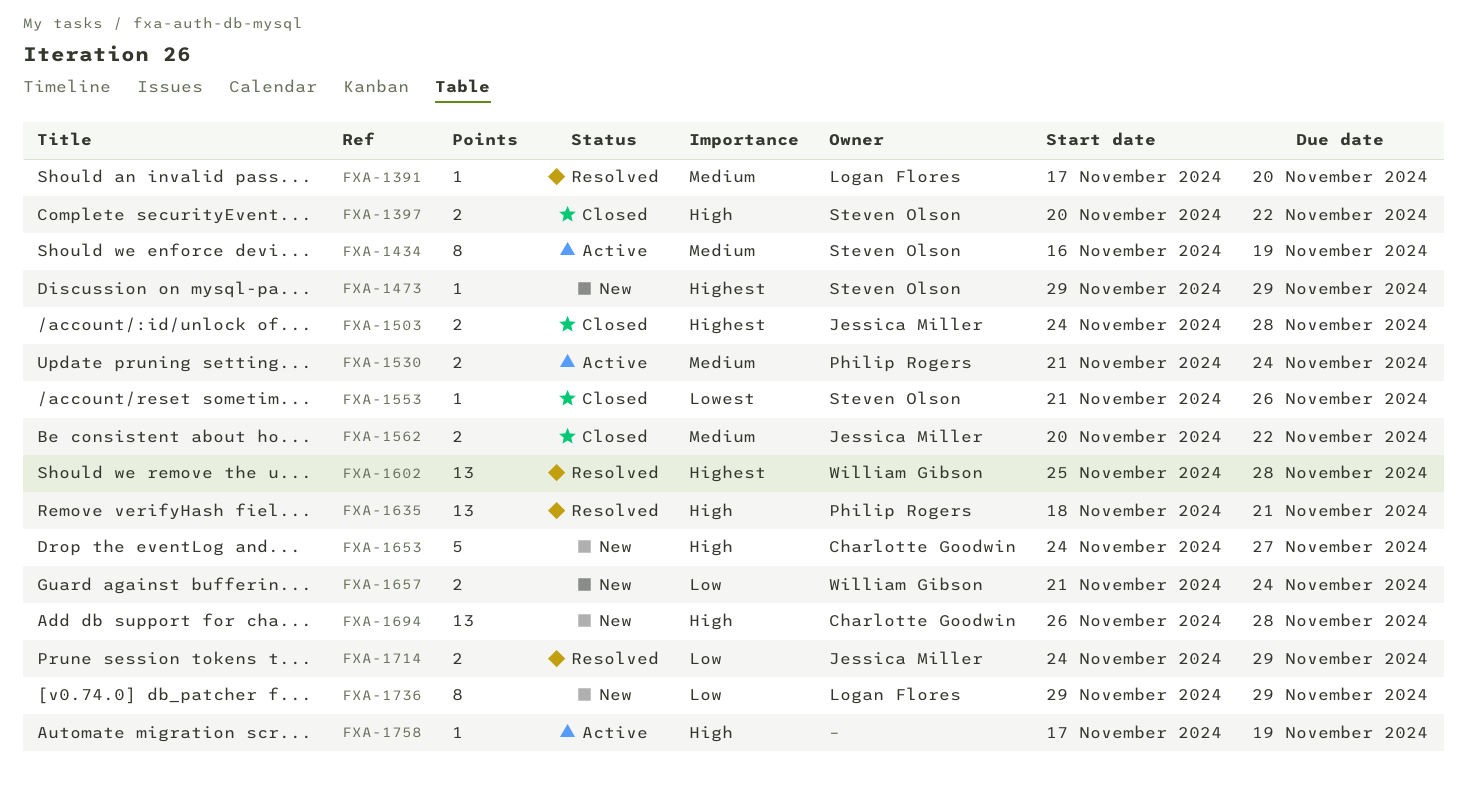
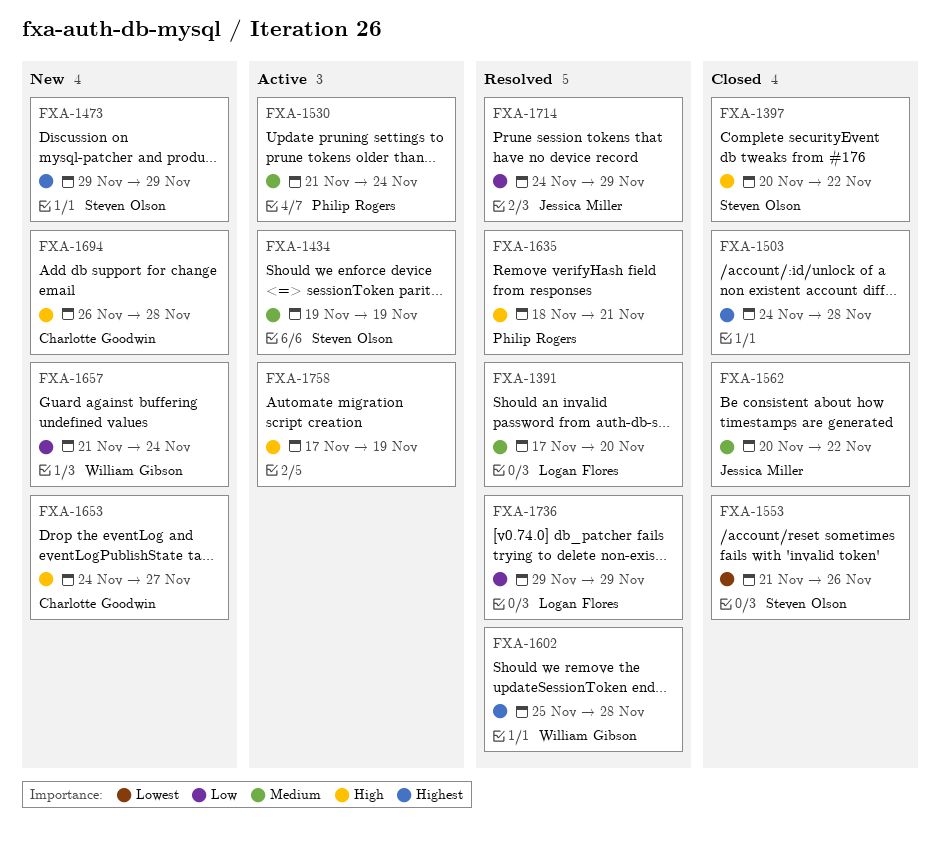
FXA-1434, start: Nov 16 -> Nov 19
FXA-1503, owner: Jessica Miller -> none
FXA-1736, status: New -> Resolved

